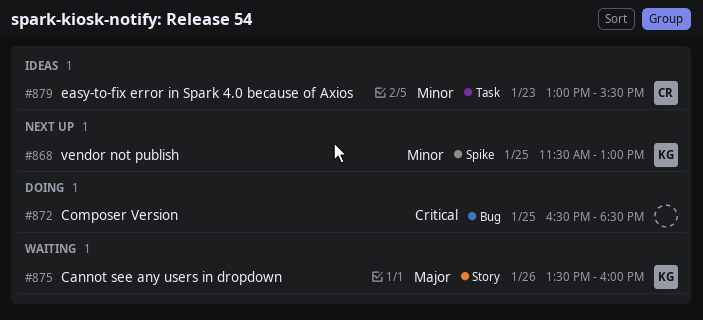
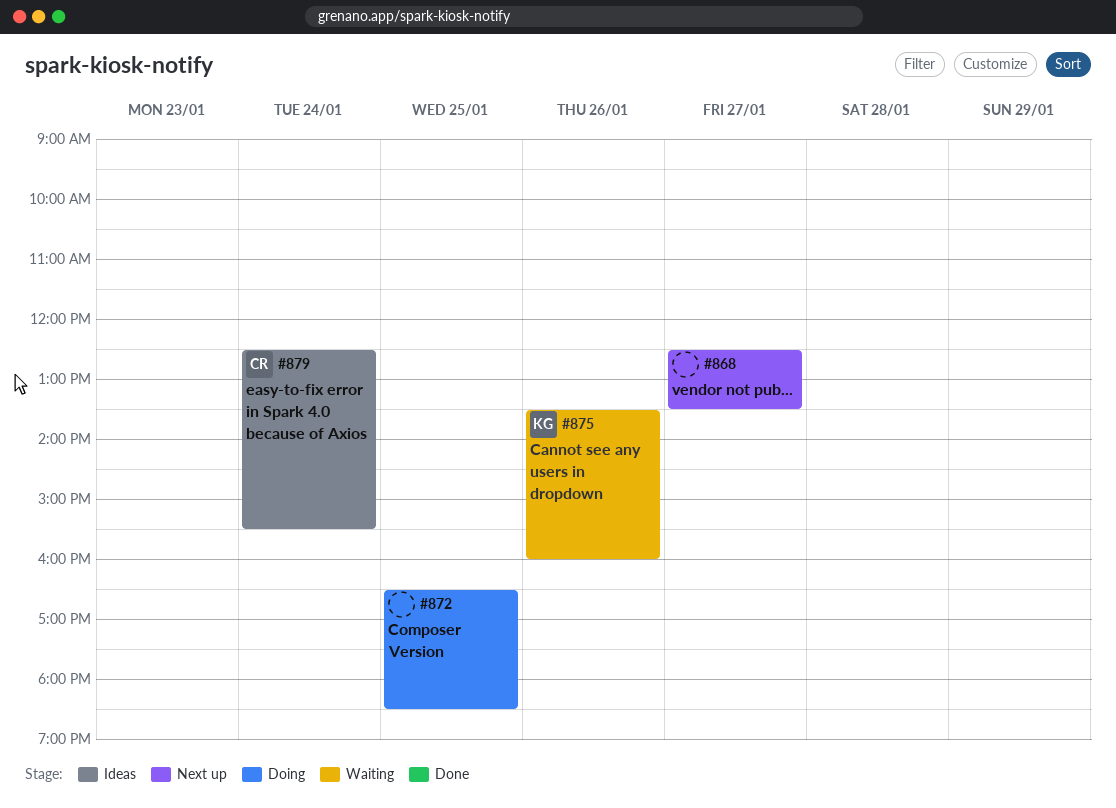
#868, owner: KG -> none
#868, day: Jan 25 -> Jan 27
#868, begins: 11:30 -> 12:30
#868, ends: 13:00 -> 13:30
#879, day: Jan 23 -> Jan 24
#879, begins: 13:00 -> 12:30

